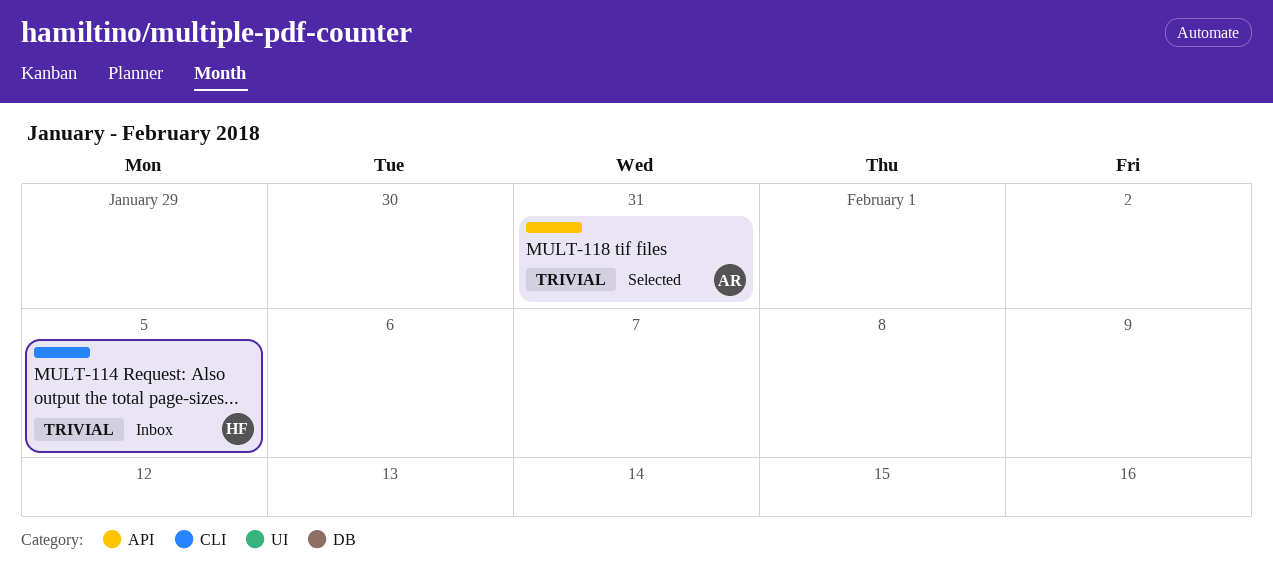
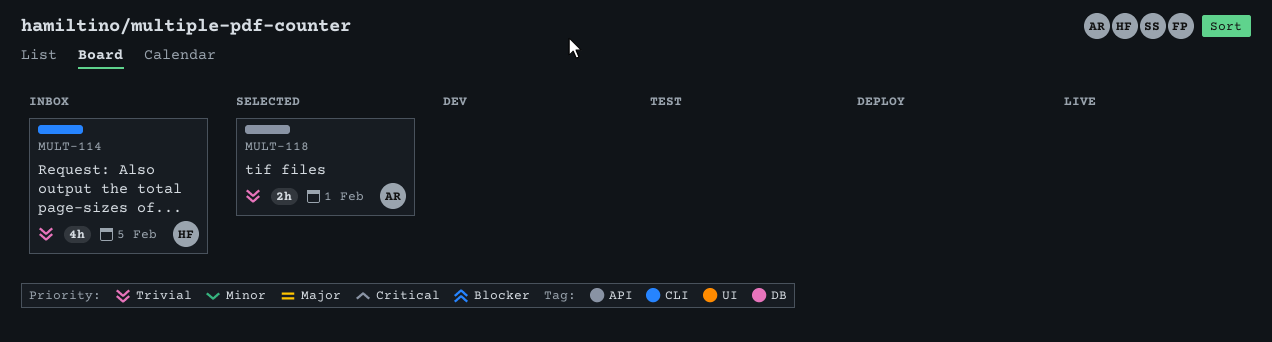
MULT-118, due: Jan 31 -> Feb 1

